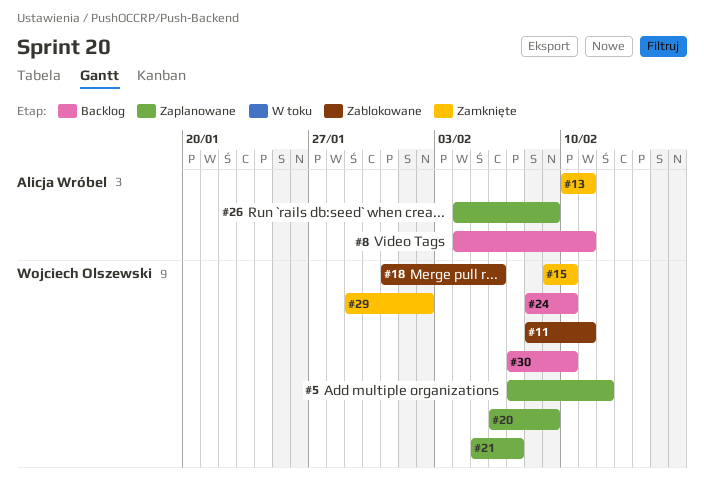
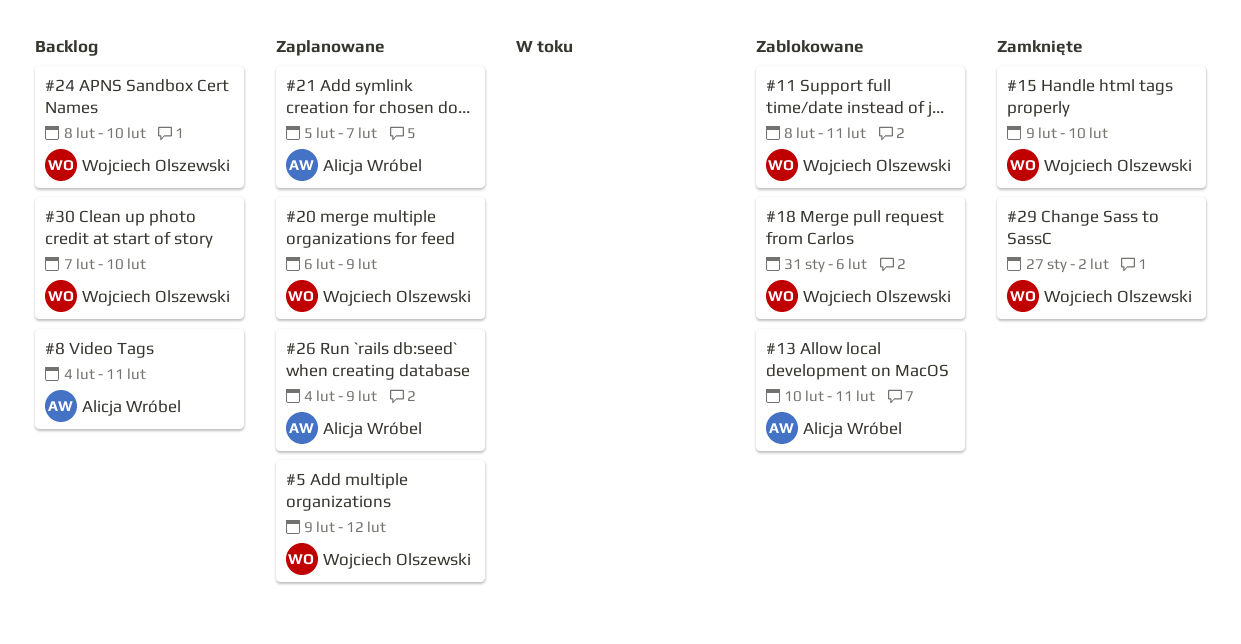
#5, start: Feb 7 -> Feb 9
#13, status: Zamknięte -> Zablokowane
#21, owner: Wojciech Olszewski -> Alicja Wróbel
#29, start: Jan 29 -> Jan 27

